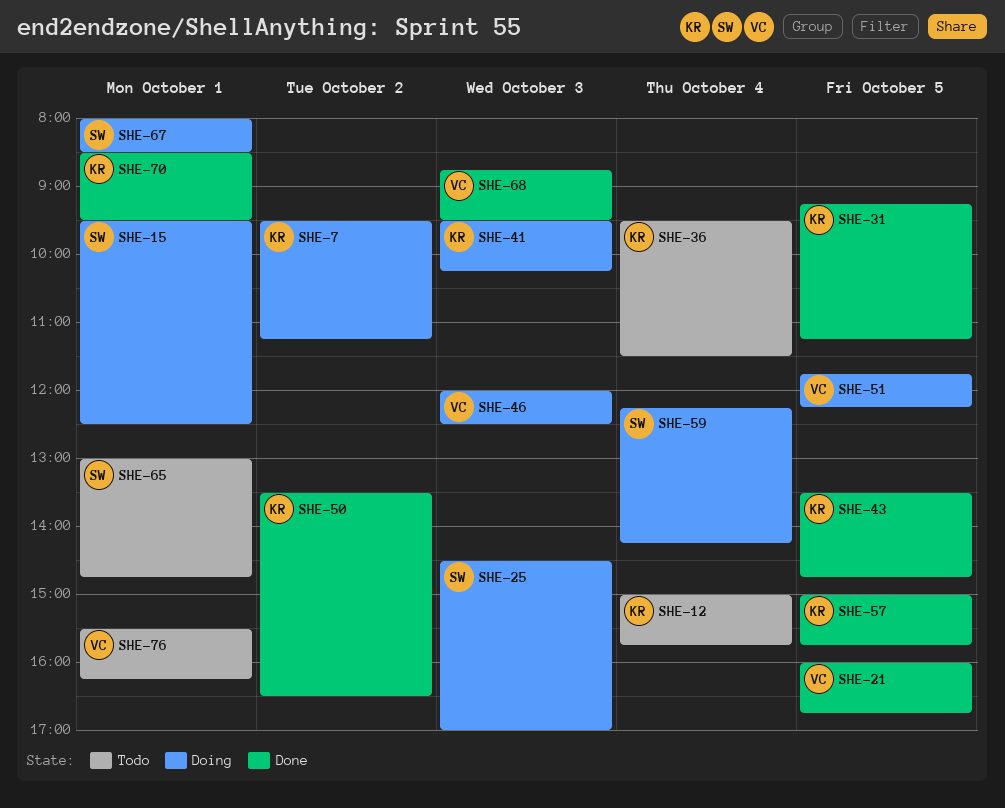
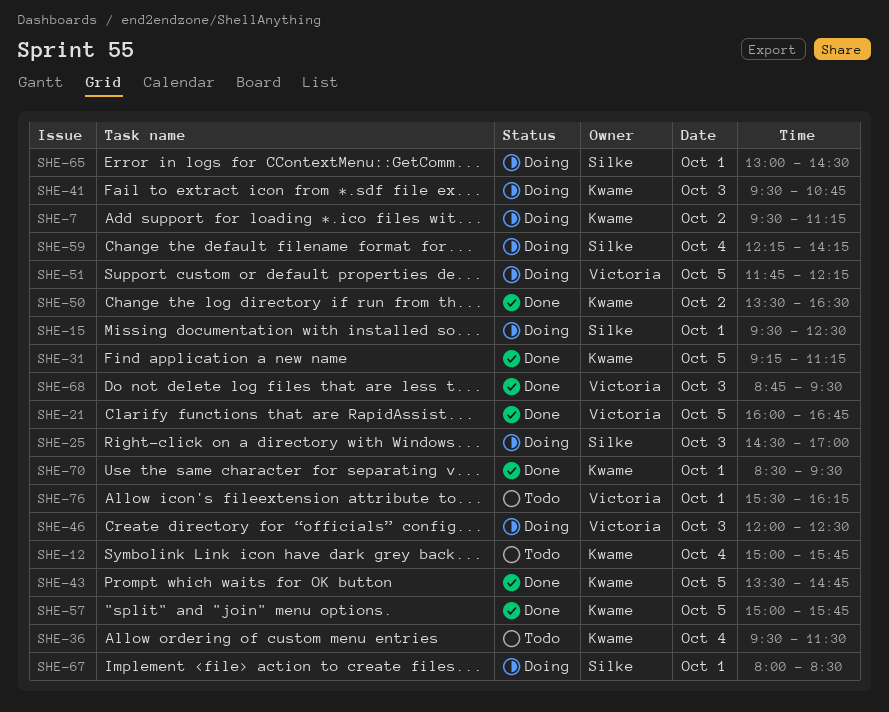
SHE-41, ends: 10:15 -> 10:45
SHE-65, status: Todo -> Doing
SHE-65, ends: 14:45 -> 14:30

